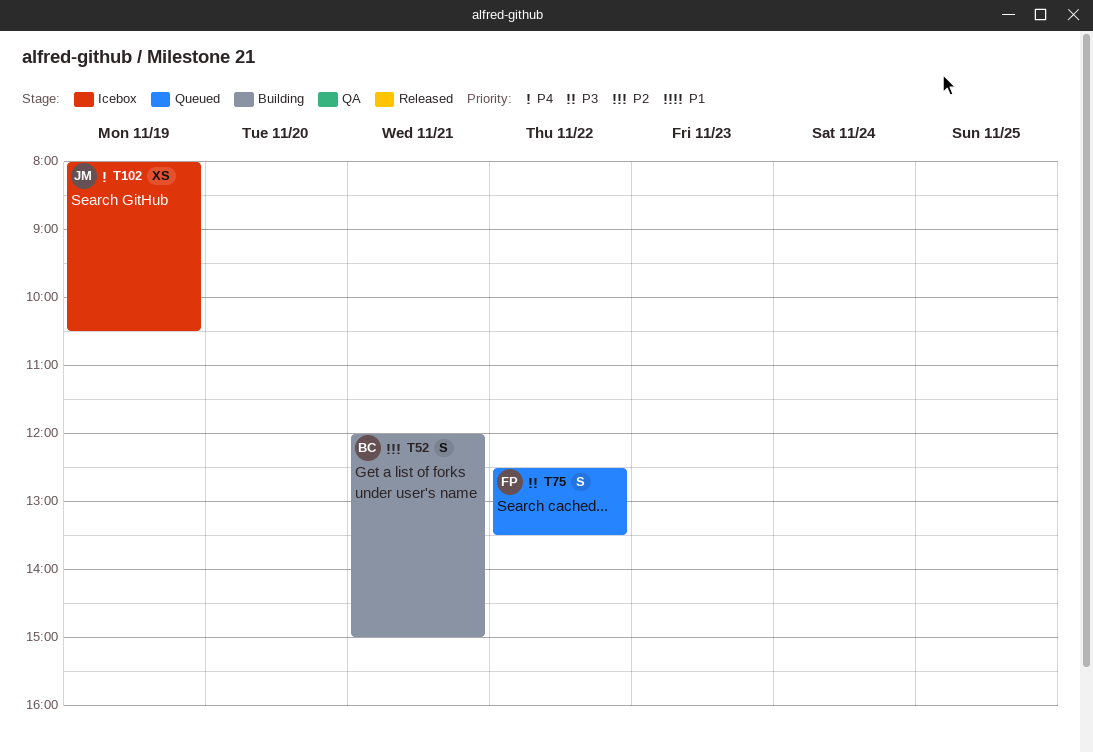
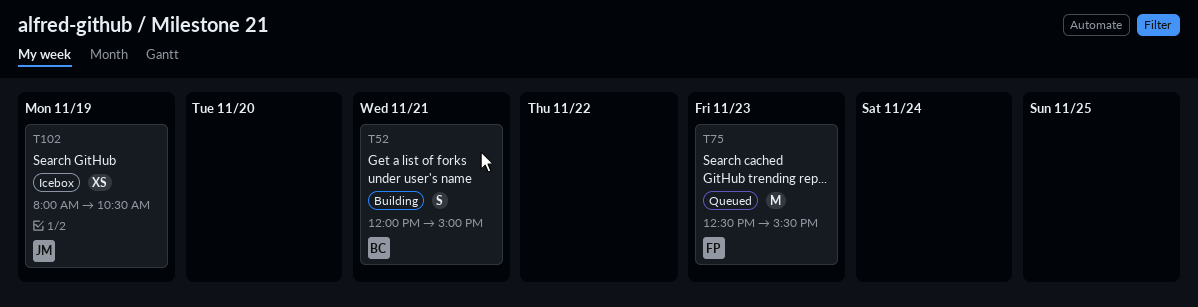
T75, estimate: S -> M
T75, day: Nov 22 -> Nov 23
T75, ends: 13:30 -> 15:30

